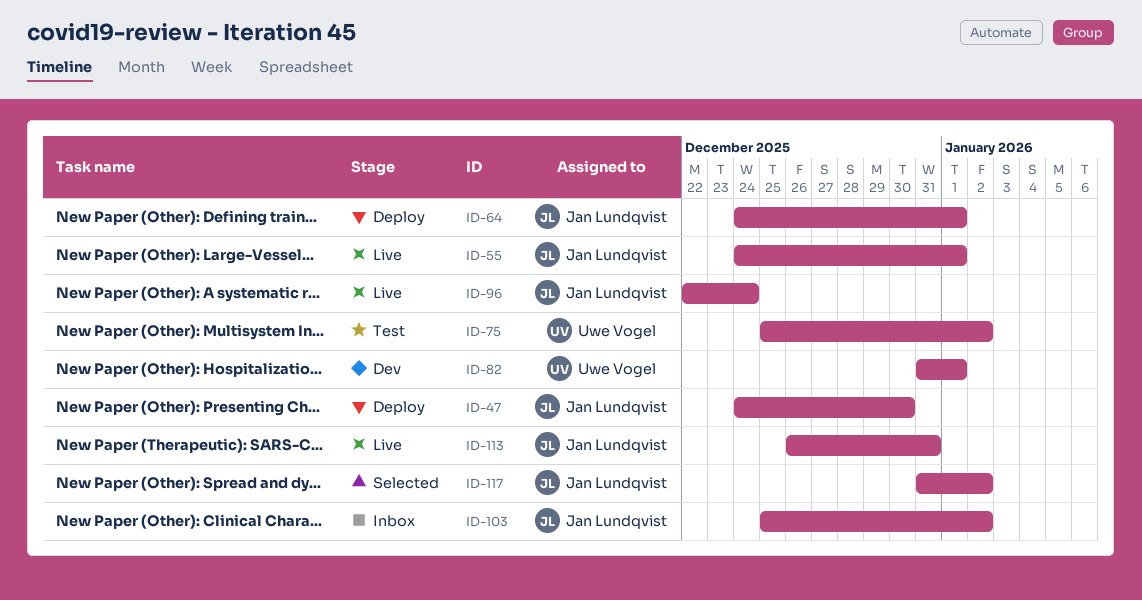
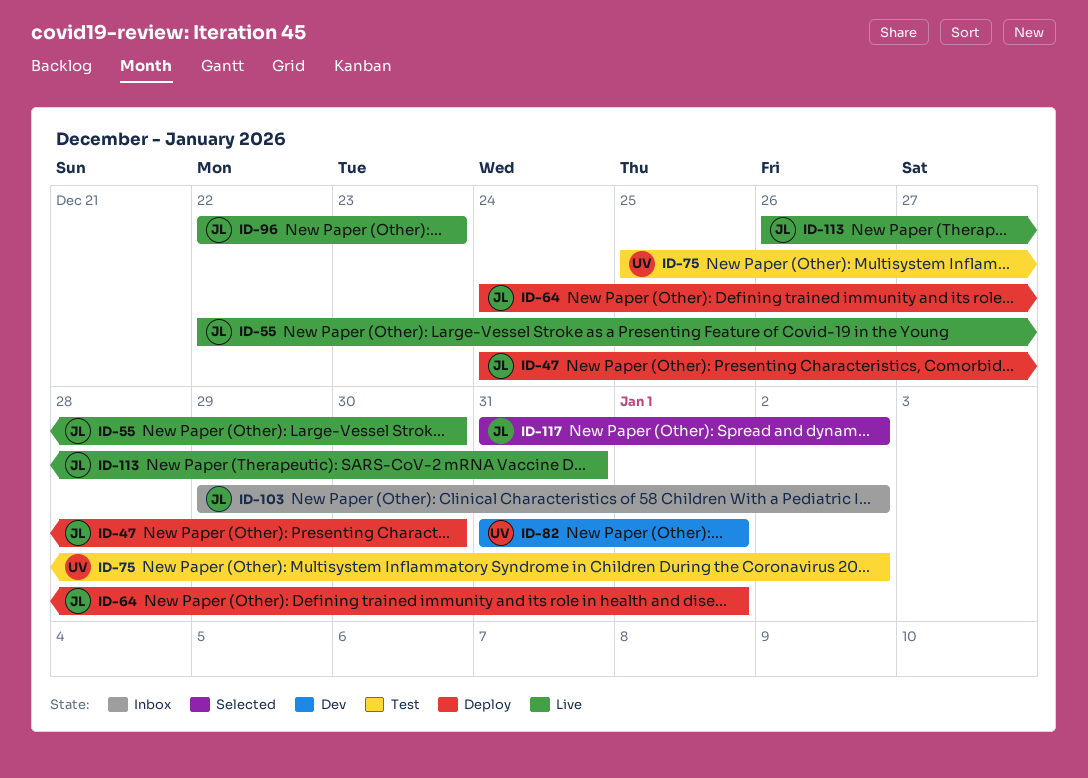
ID-55, start: Dec 24 -> Dec 22
ID-55, due: Jan 1 -> Dec 30
ID-96, due: Dec 24 -> Dec 23
ID-103, start: Dec 25 -> Dec 29

